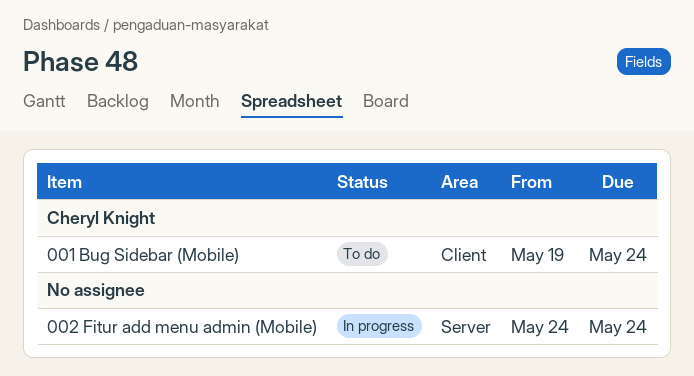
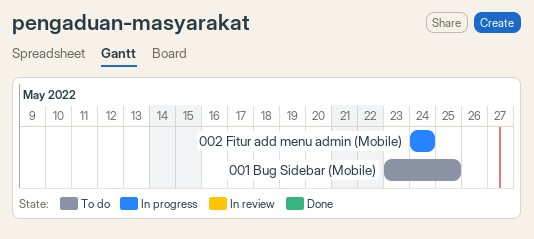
001 Bug Sidebar (Mobile), start: May 19 -> May 23
001 Bug Sidebar (Mobile), due: May 24 -> May 25

